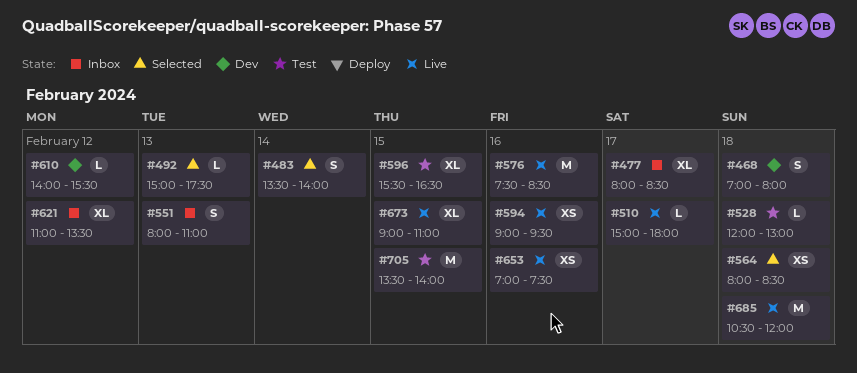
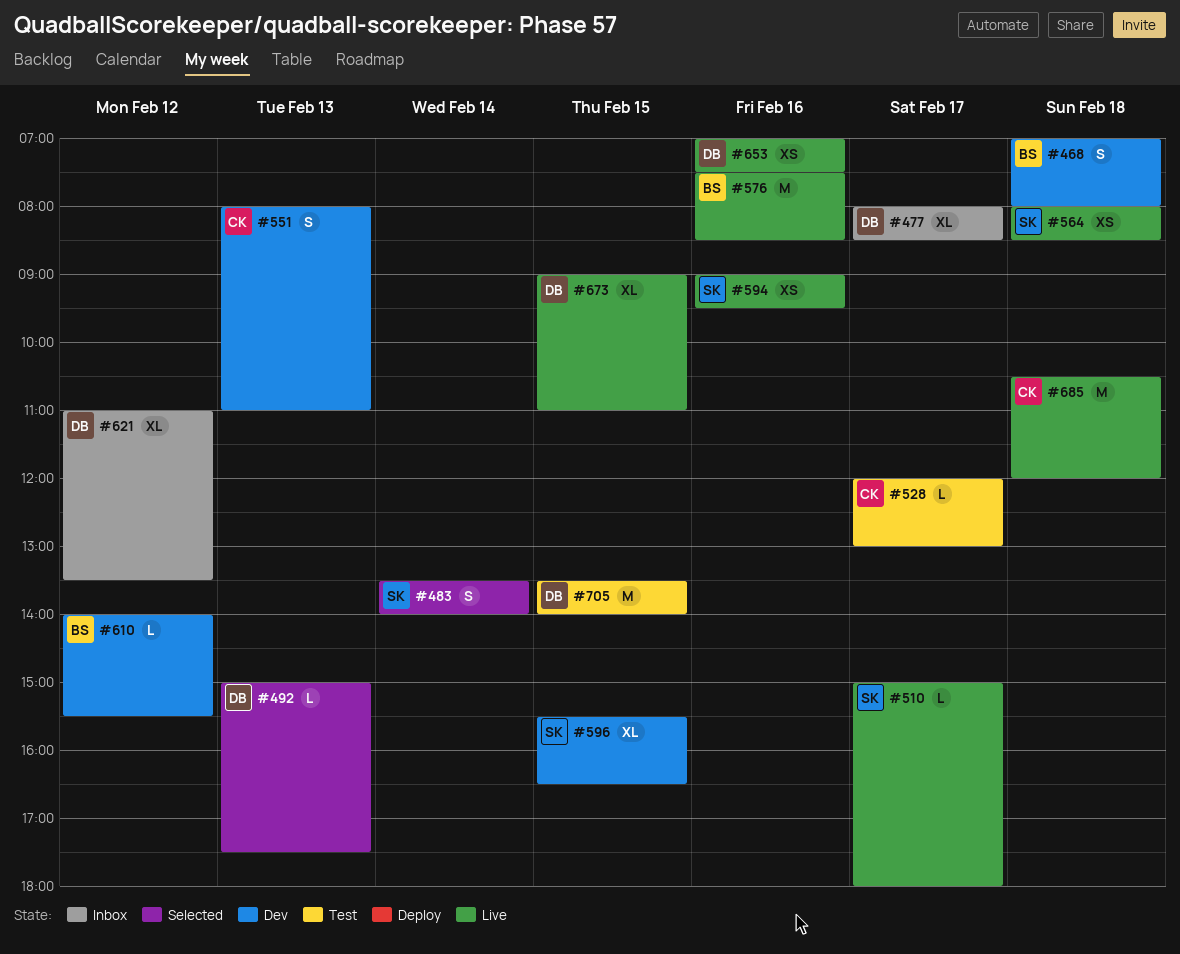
#528, day: Feb 18 -> Feb 17
#551, status: Inbox -> Dev
#564, status: Selected -> Live
#596, status: Test -> Dev

